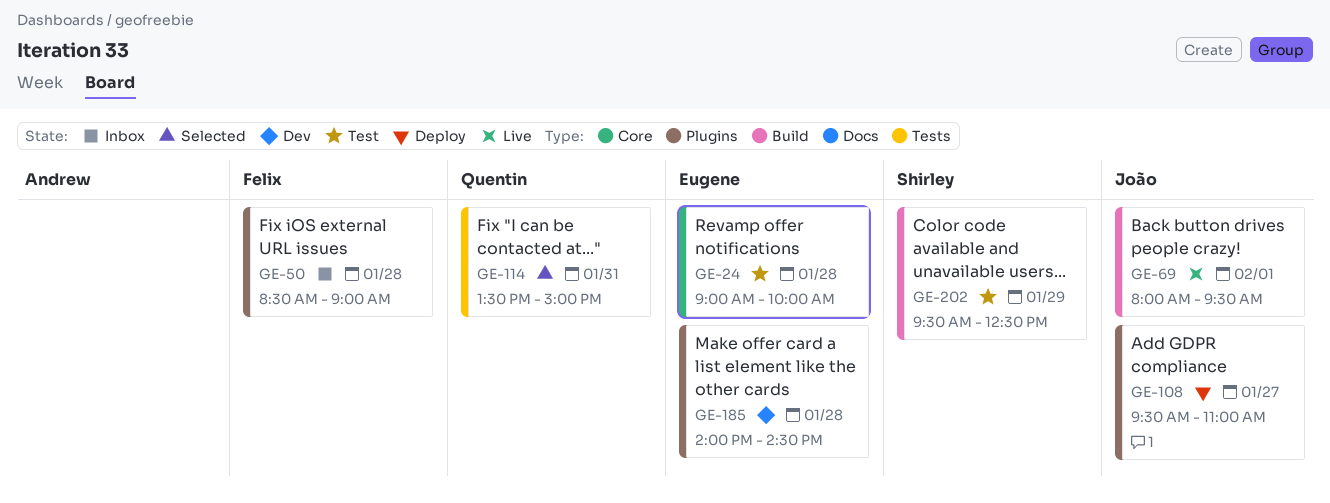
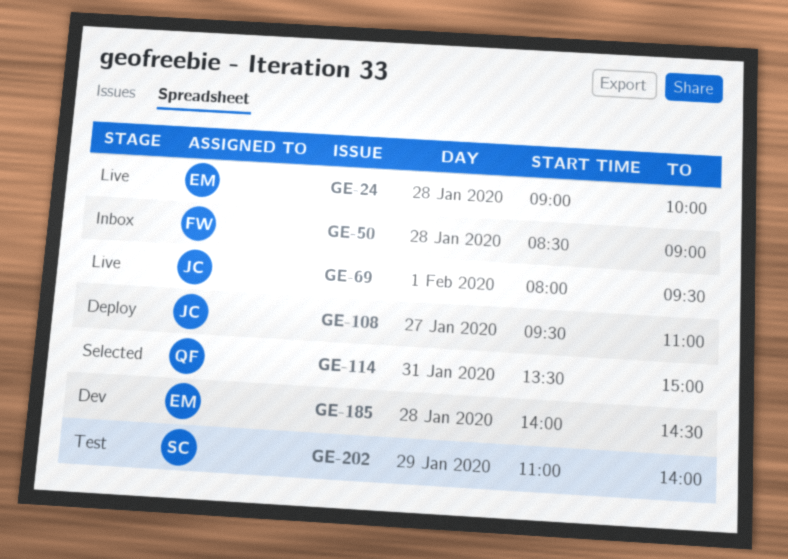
GE-24, status: Test -> Live
GE-202, begins: 09:30 -> 11:00
GE-202, ends: 12:30 -> 14:00

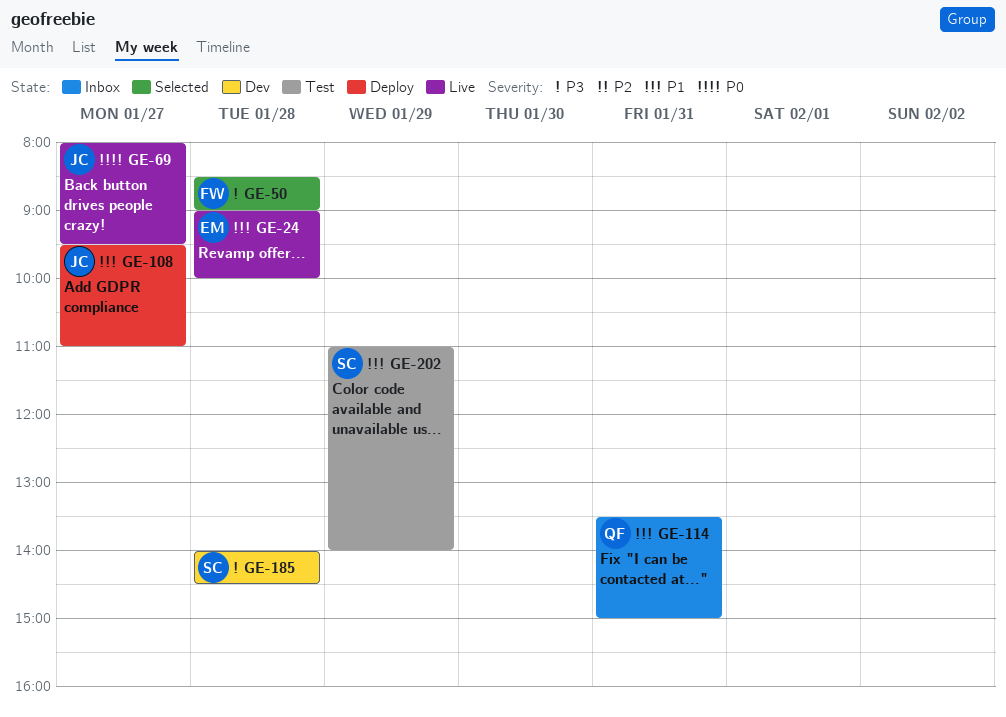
GE-50, status: Inbox -> Selected
GE-69, day: Feb 1 -> Jan 27
GE-114, status: Selected -> Inbox
GE-185, owner: EM -> SC

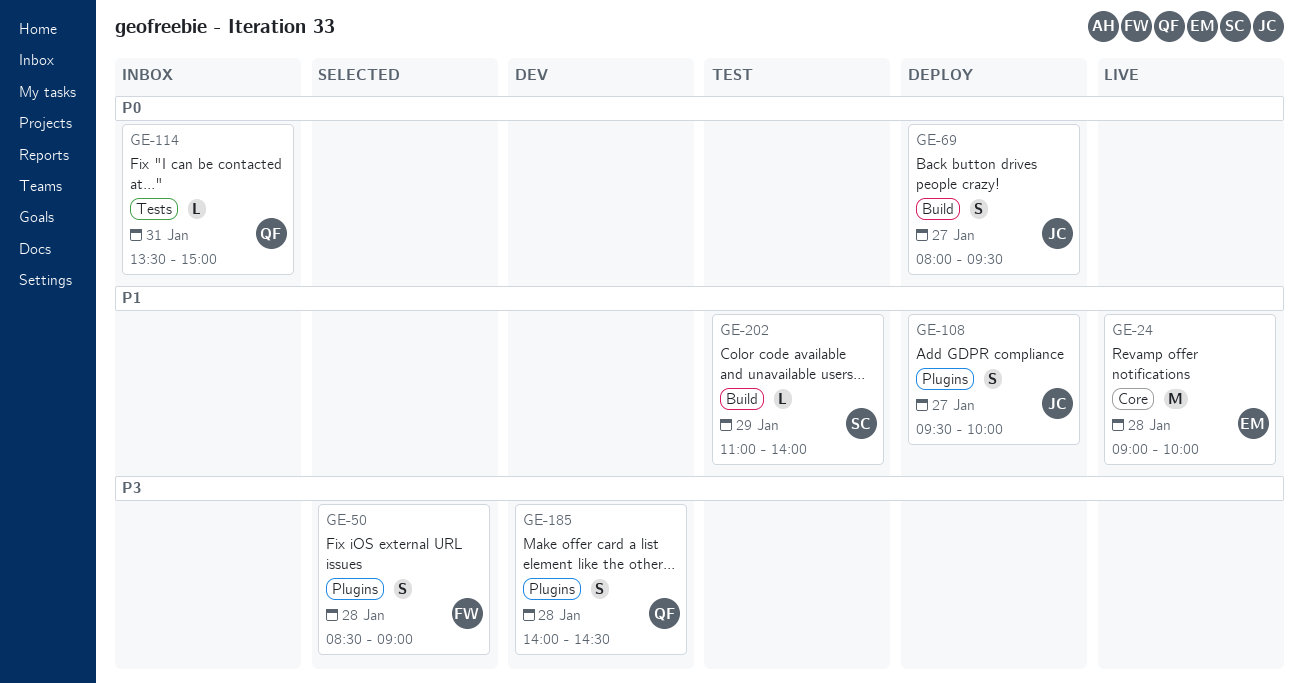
GE-69, status: Live -> Deploy
GE-108, ends: 11:00 -> 10:00
GE-114, priority: P1 -> P0
GE-185, owner: SC -> QF

